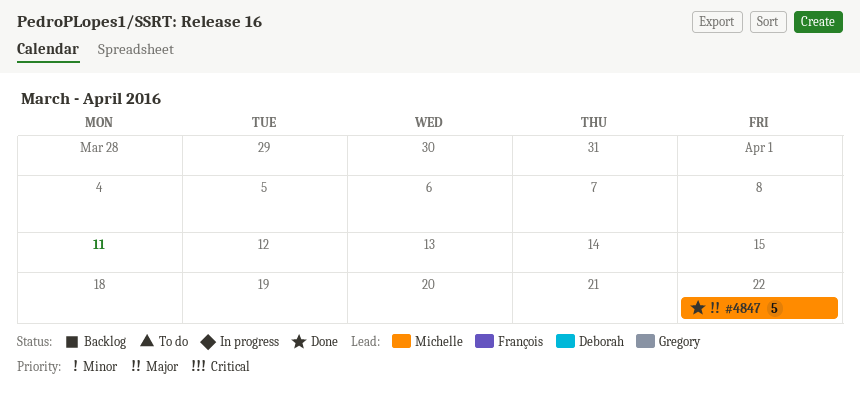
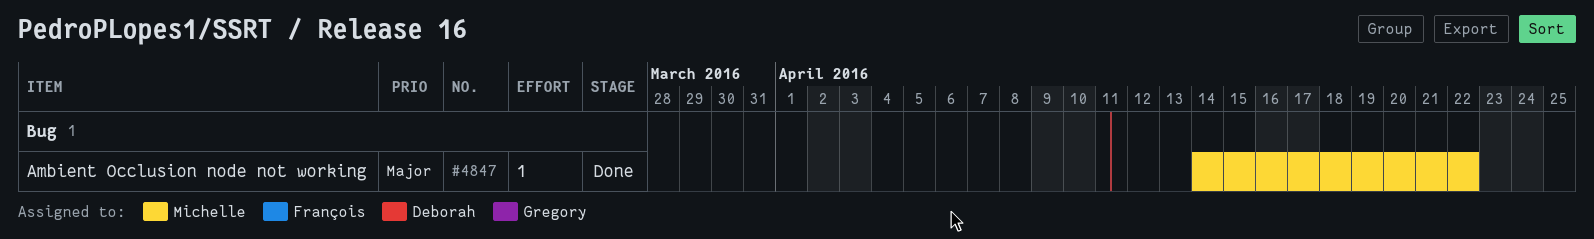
#4847, estimate: 5 -> 1
#4847, start: Apr 22 -> Apr 14

